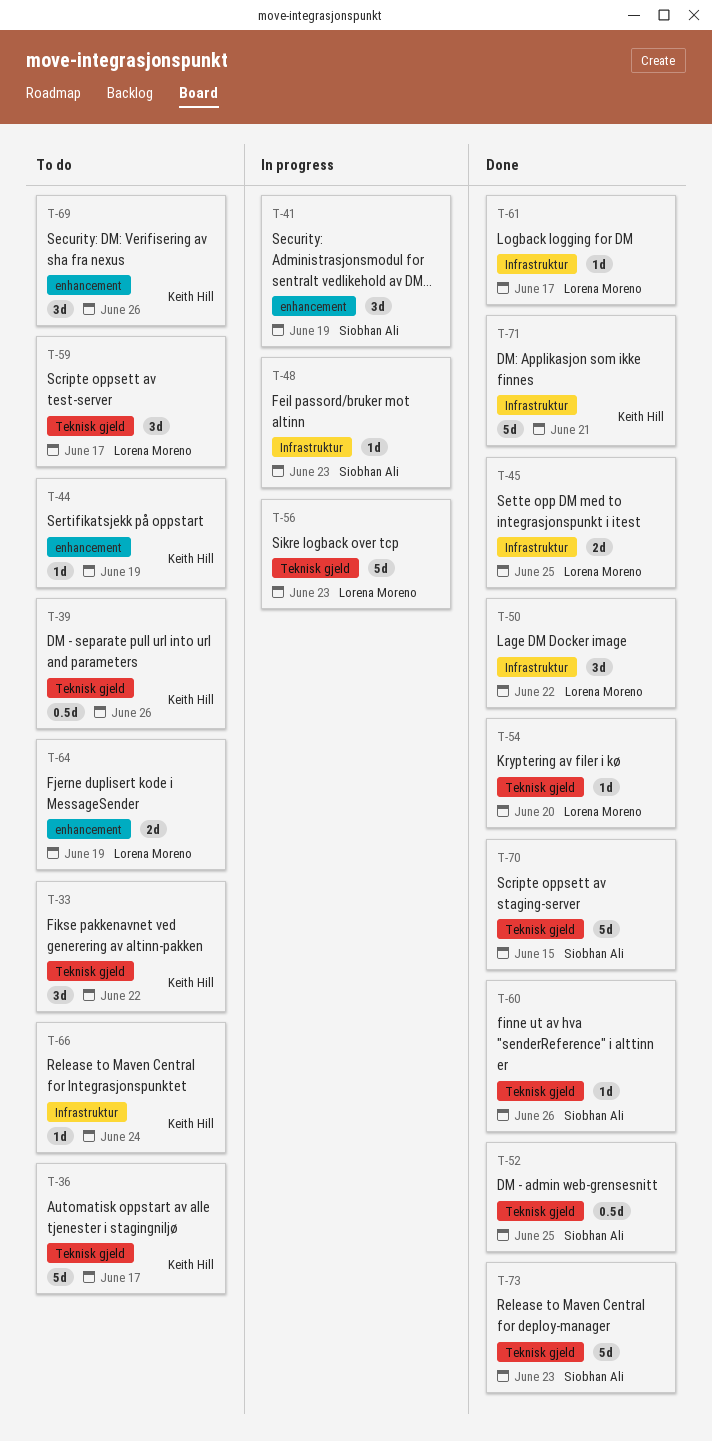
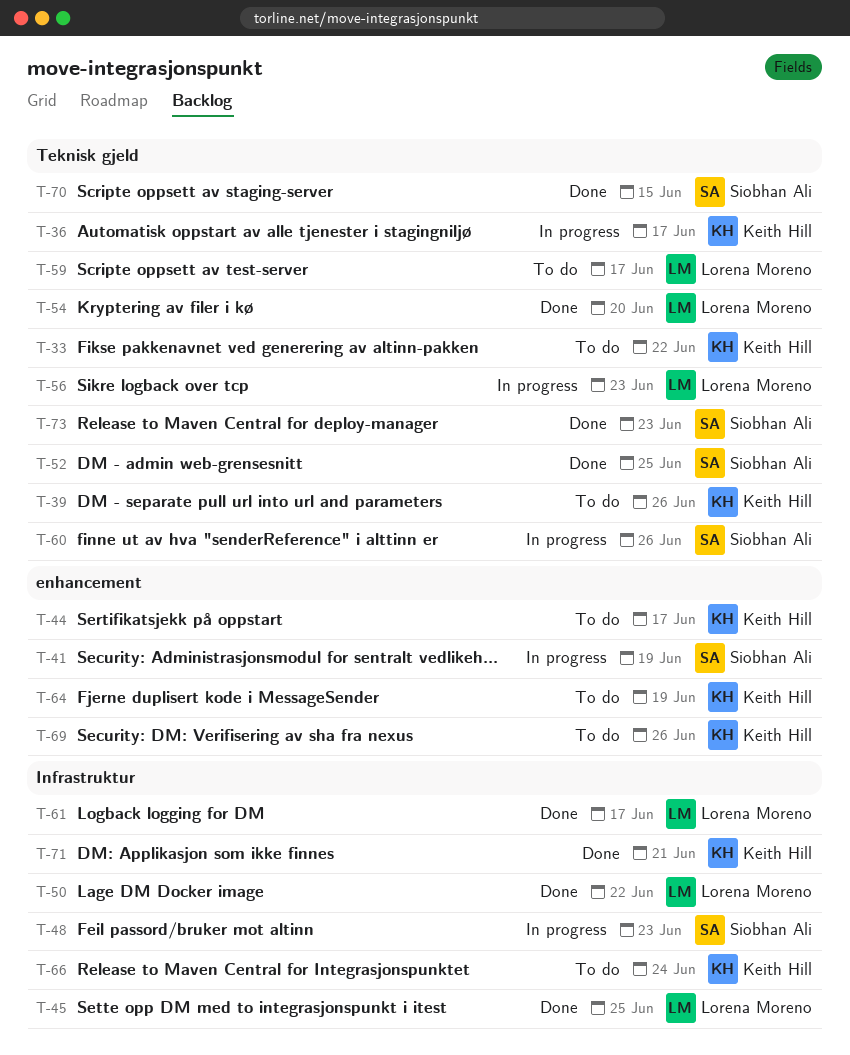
T-36, status: To do -> In progress
T-44, due: Jun 19 -> Jun 17
T-60, status: Done -> In progress
T-64, owner: Lorena Moreno -> Keith Hill

